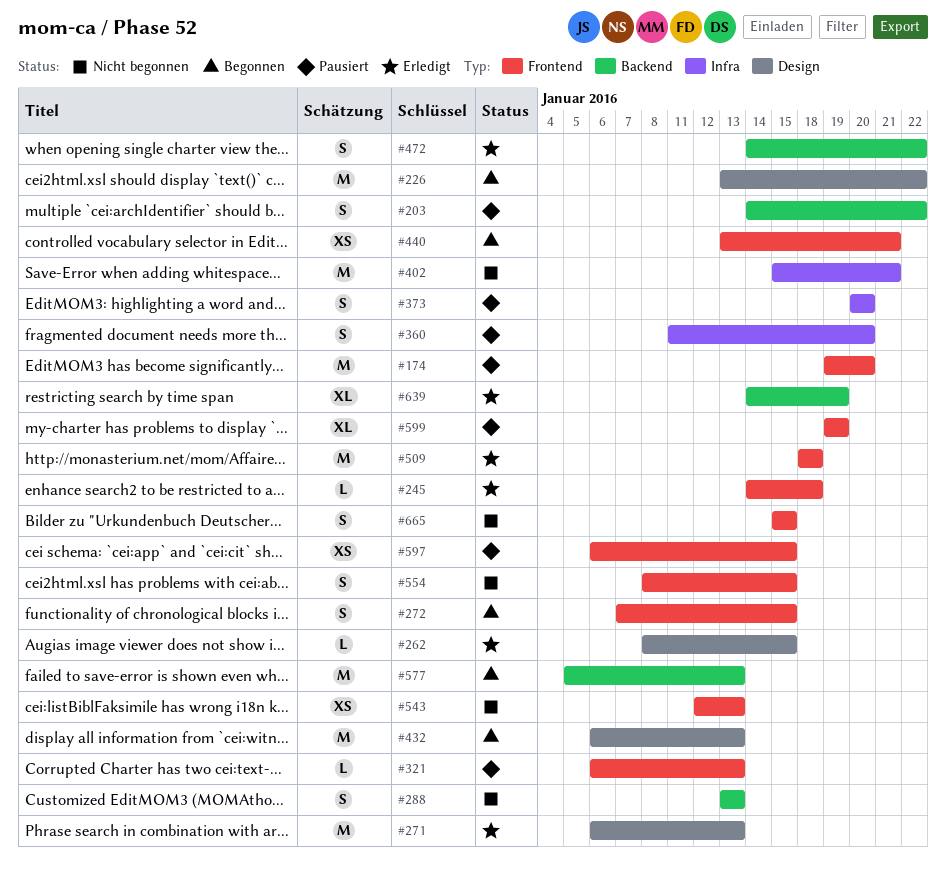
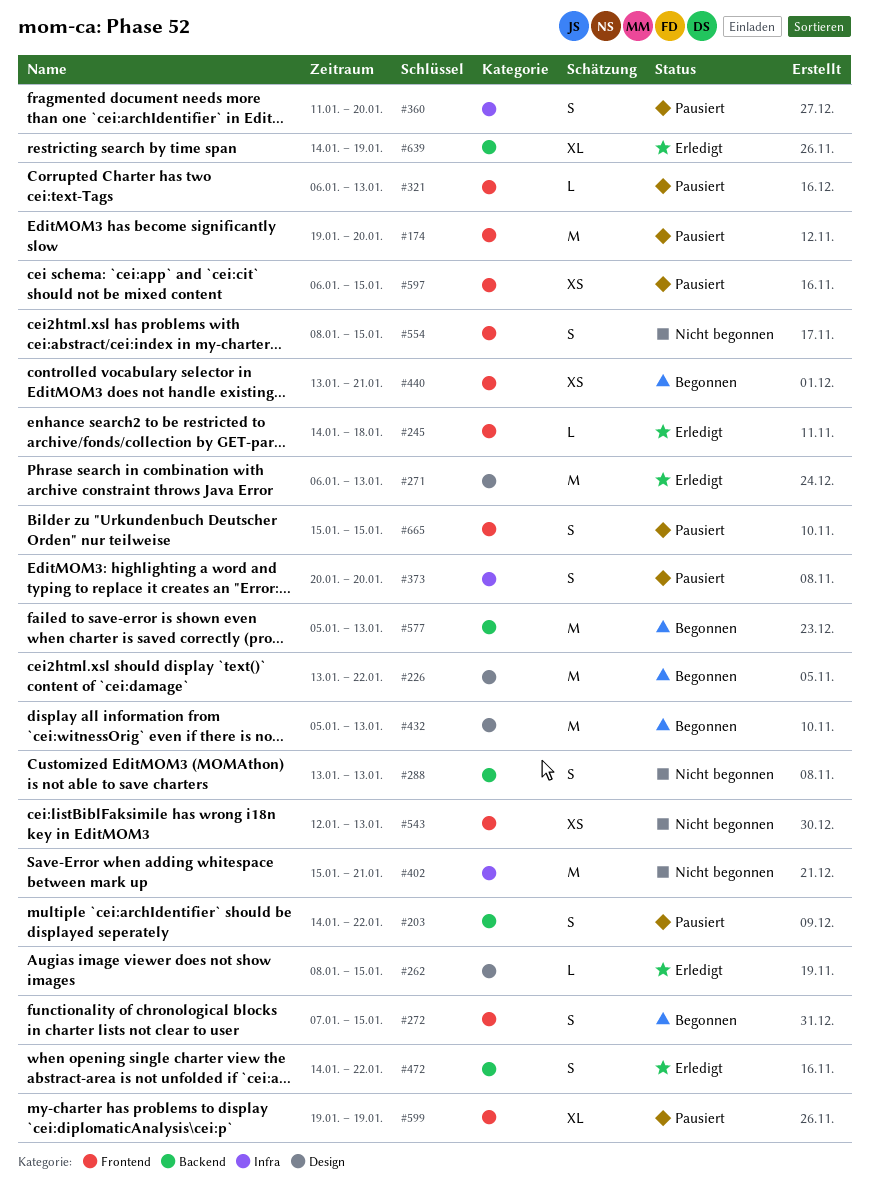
#432, start: Jan 6 -> Jan 5
#509: present -> none
#665, status: Nicht begonnen -> Pausiert

